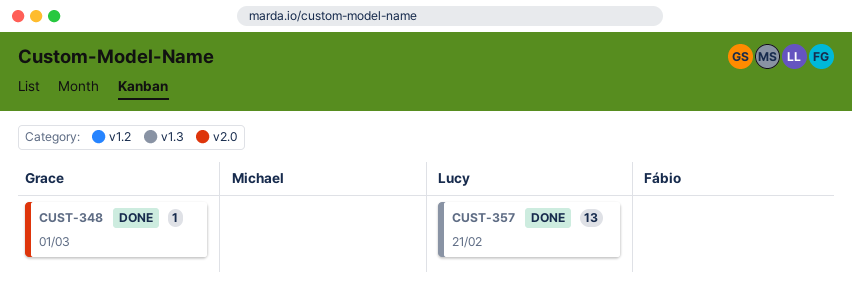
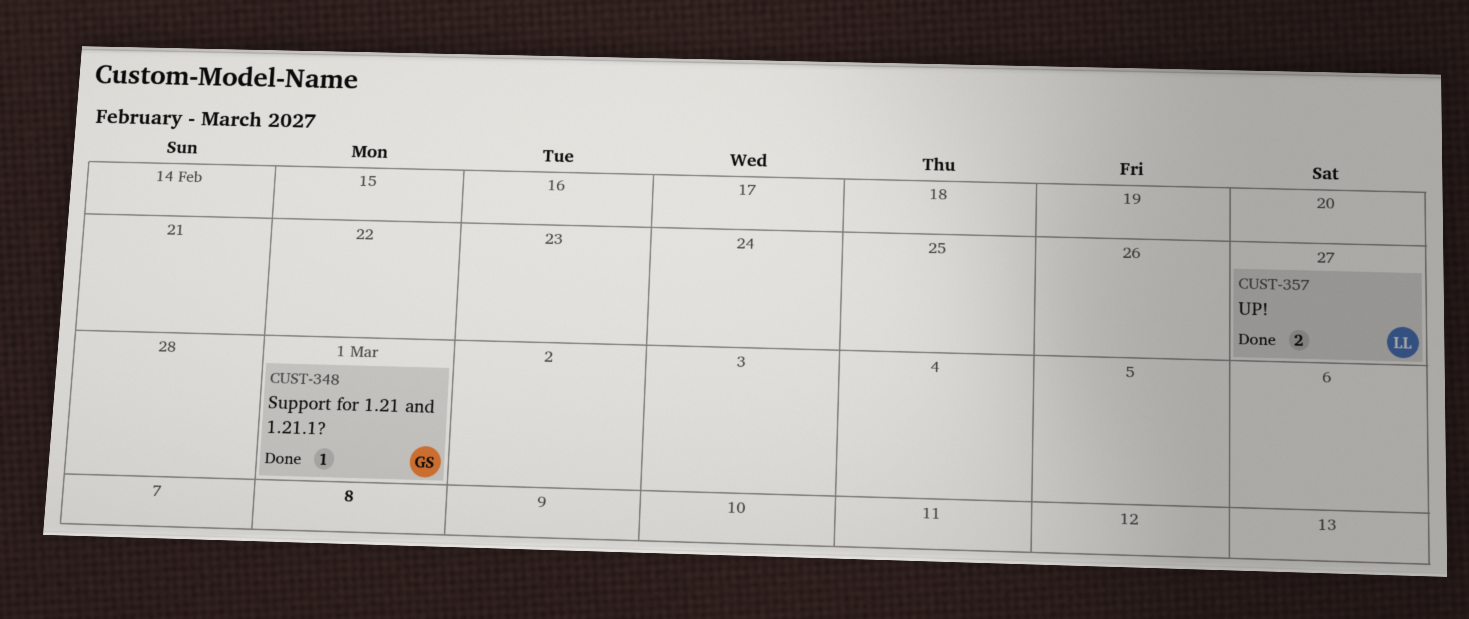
CUST-357, estimate: 13 -> 2
CUST-357, due: Feb 21 -> Feb 27

